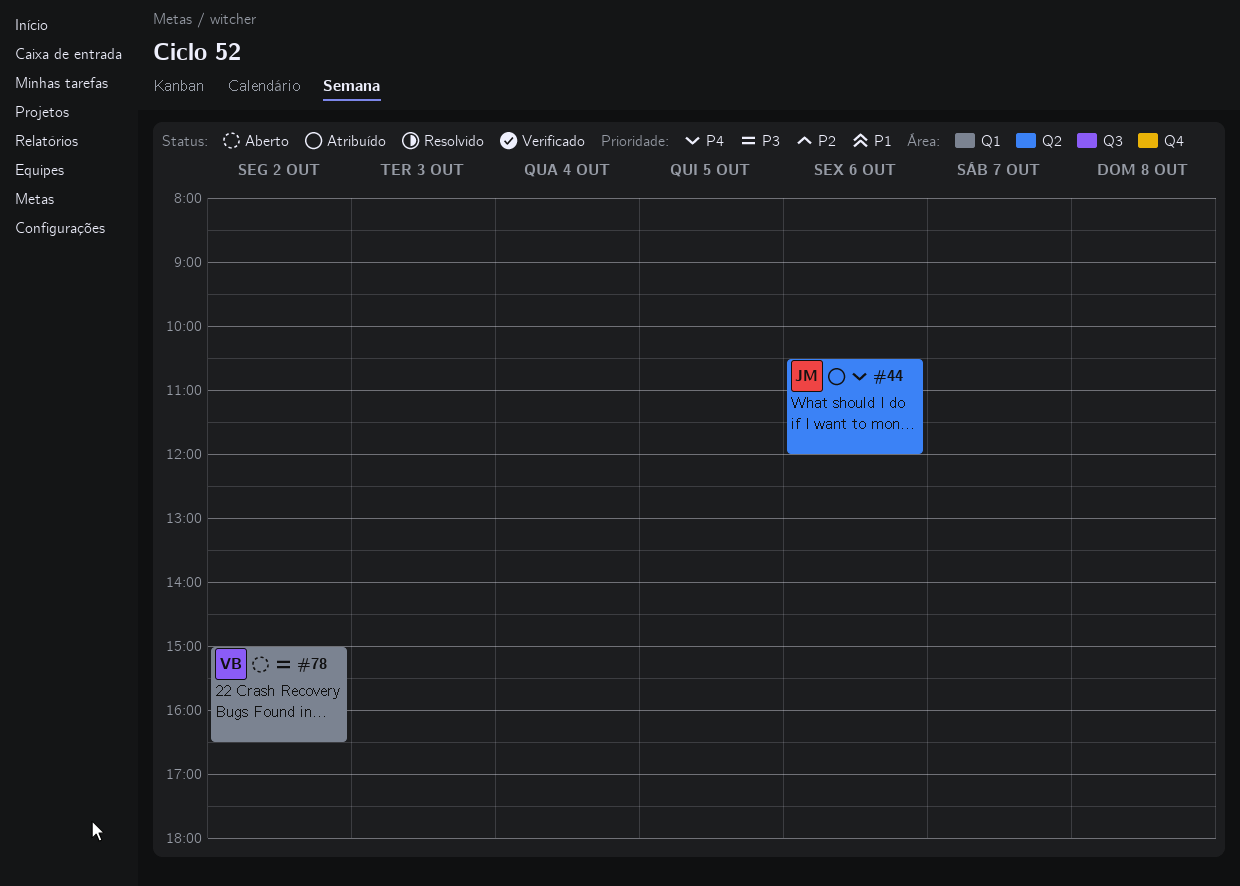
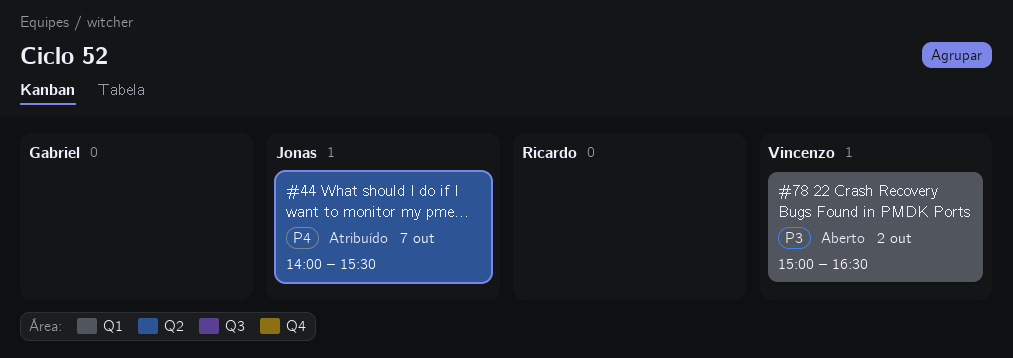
#44, day: Oct 6 -> Oct 7
#44, begins: 10:30 -> 14:00
#44, ends: 12:00 -> 15:30

